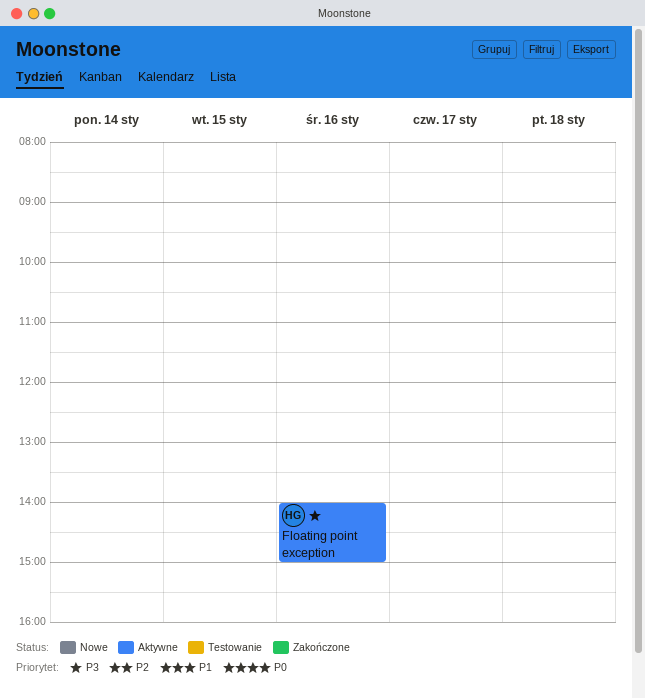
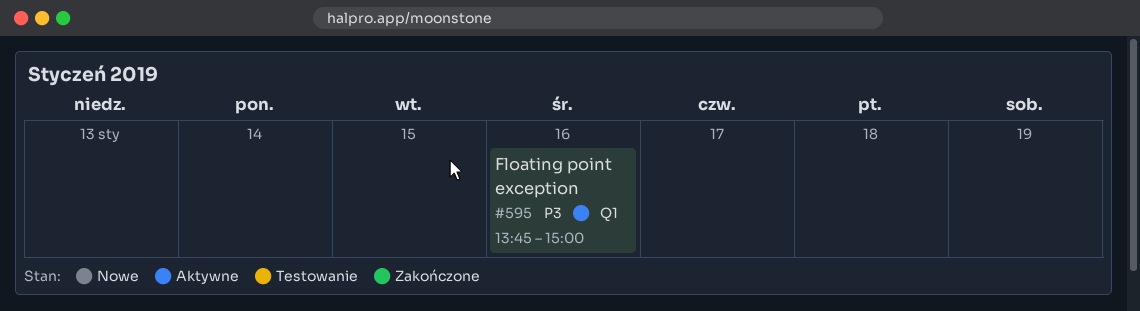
Floating point exception, begins: 14:00 -> 13:45

